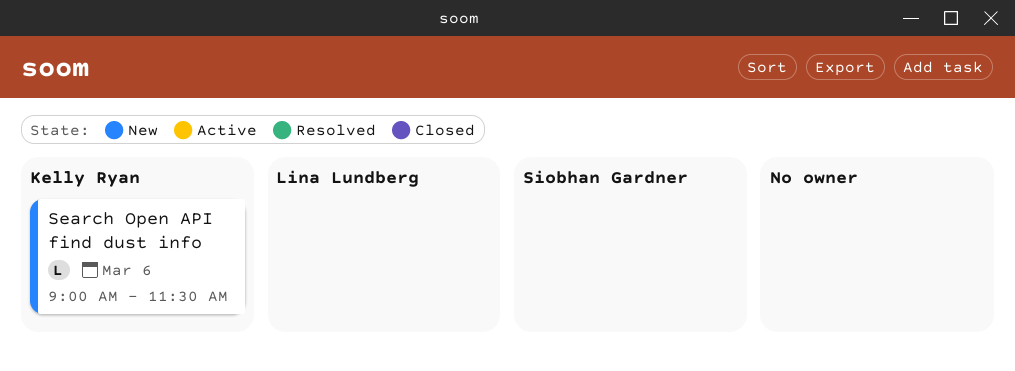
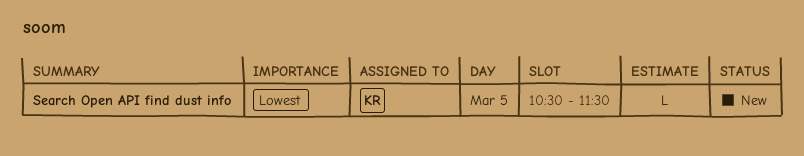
Search Open API find dust info, day: Mar 6 -> Mar 5
Search Open API find dust info, begins: 09:00 -> 10:30

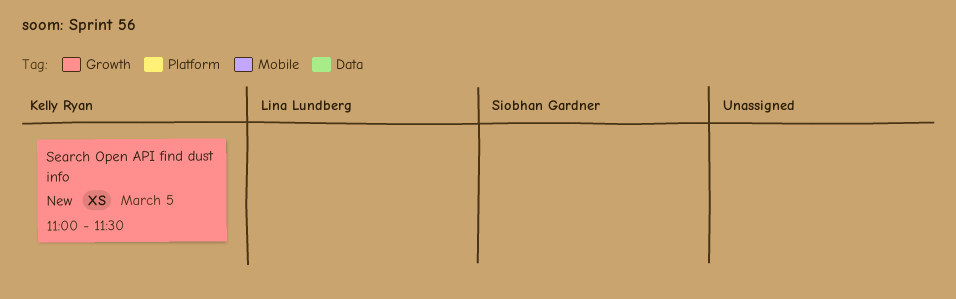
Search Open API find dust info, estimate: L -> XS
Search Open API find dust info, begins: 10:30 -> 11:00

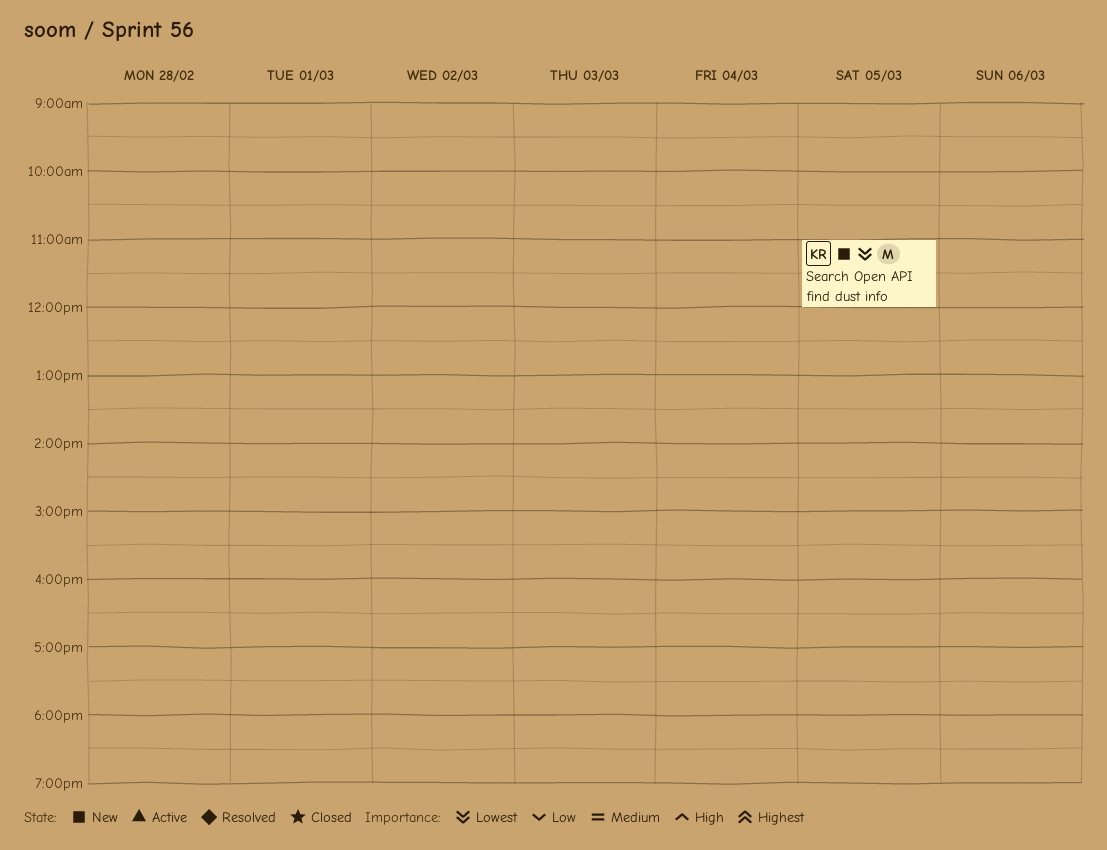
Search Open API find dust info, estimate: XS -> M
Search Open API find dust info, ends: 11:30 -> 12:00

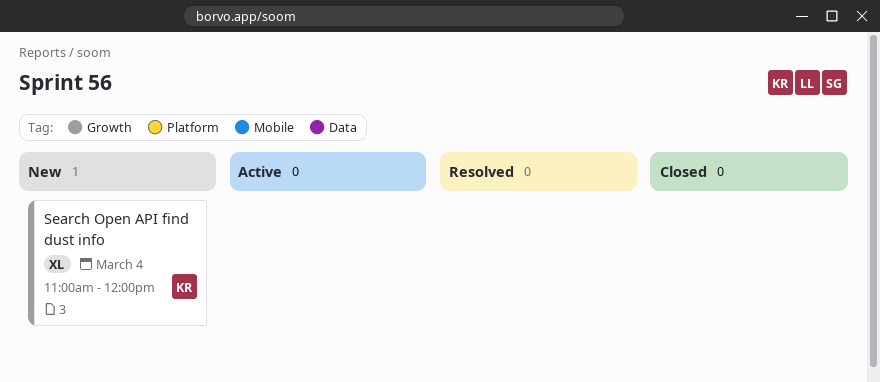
Search Open API find dust info, estimate: M -> XL
Search Open API find dust info, day: Mar 5 -> Mar 4

